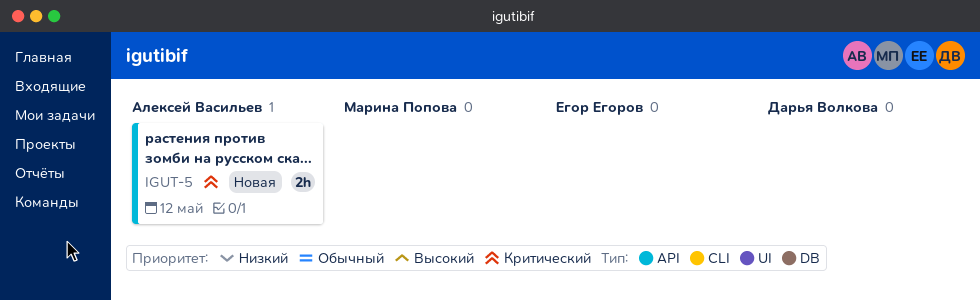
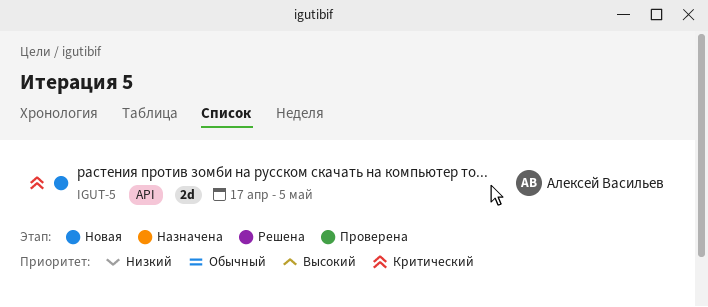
IGUT-5, estimate: 2h -> 2d
IGUT-5, due: May 12 -> May 5

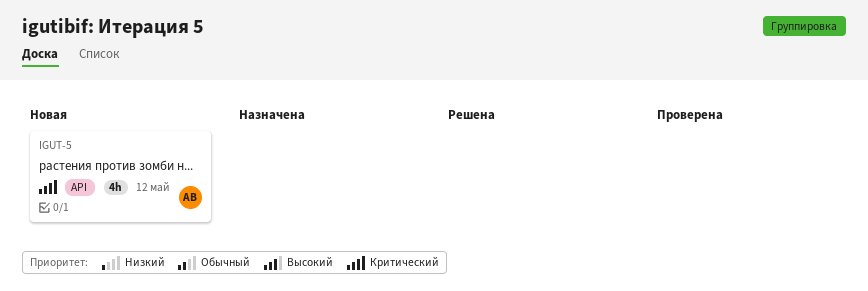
IGUT-5, estimate: 2d -> 4h
IGUT-5, due: May 5 -> May 12

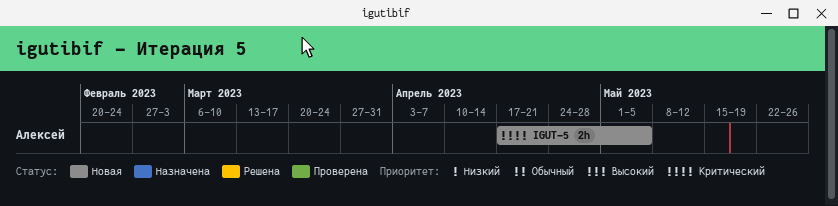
IGUT-5, estimate: 4h -> 2h
IGUT-5, due: May 12 -> May 5

